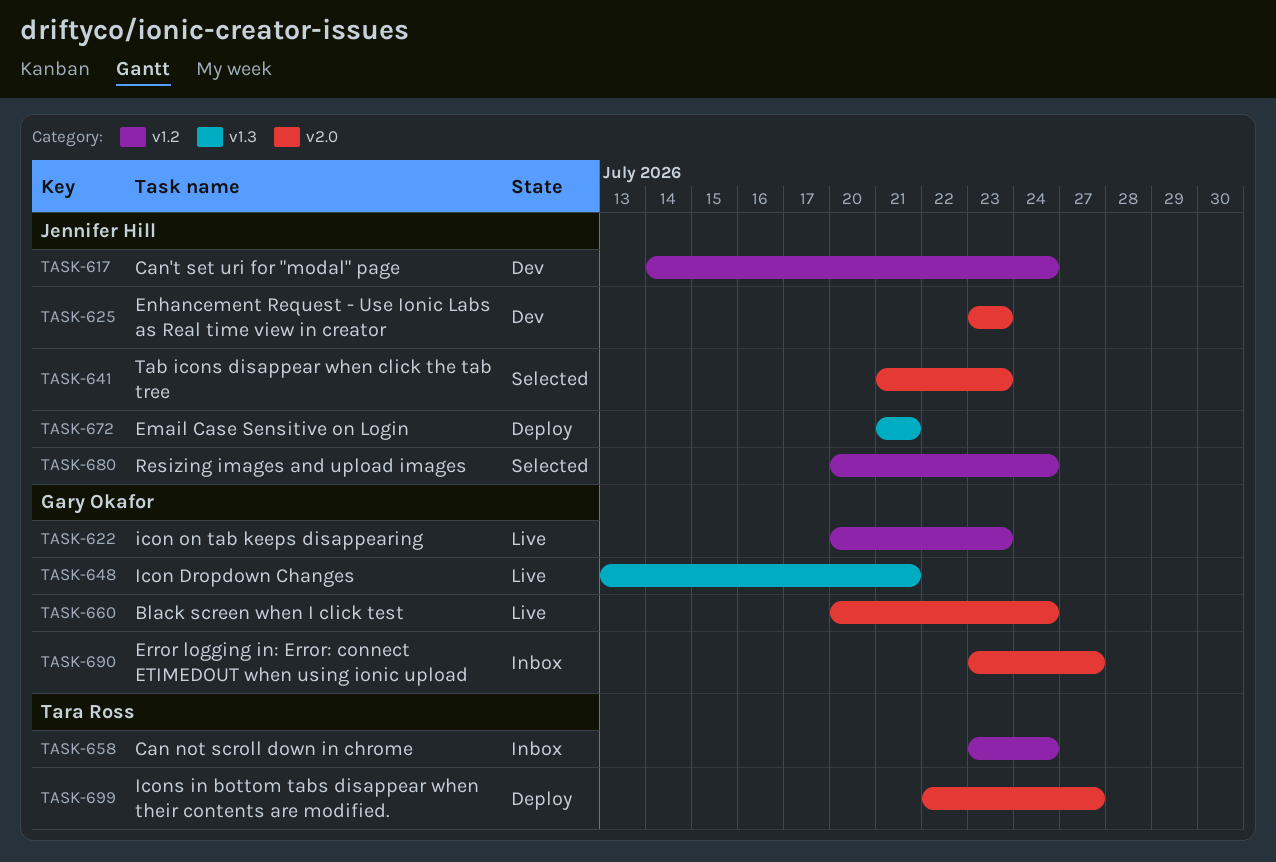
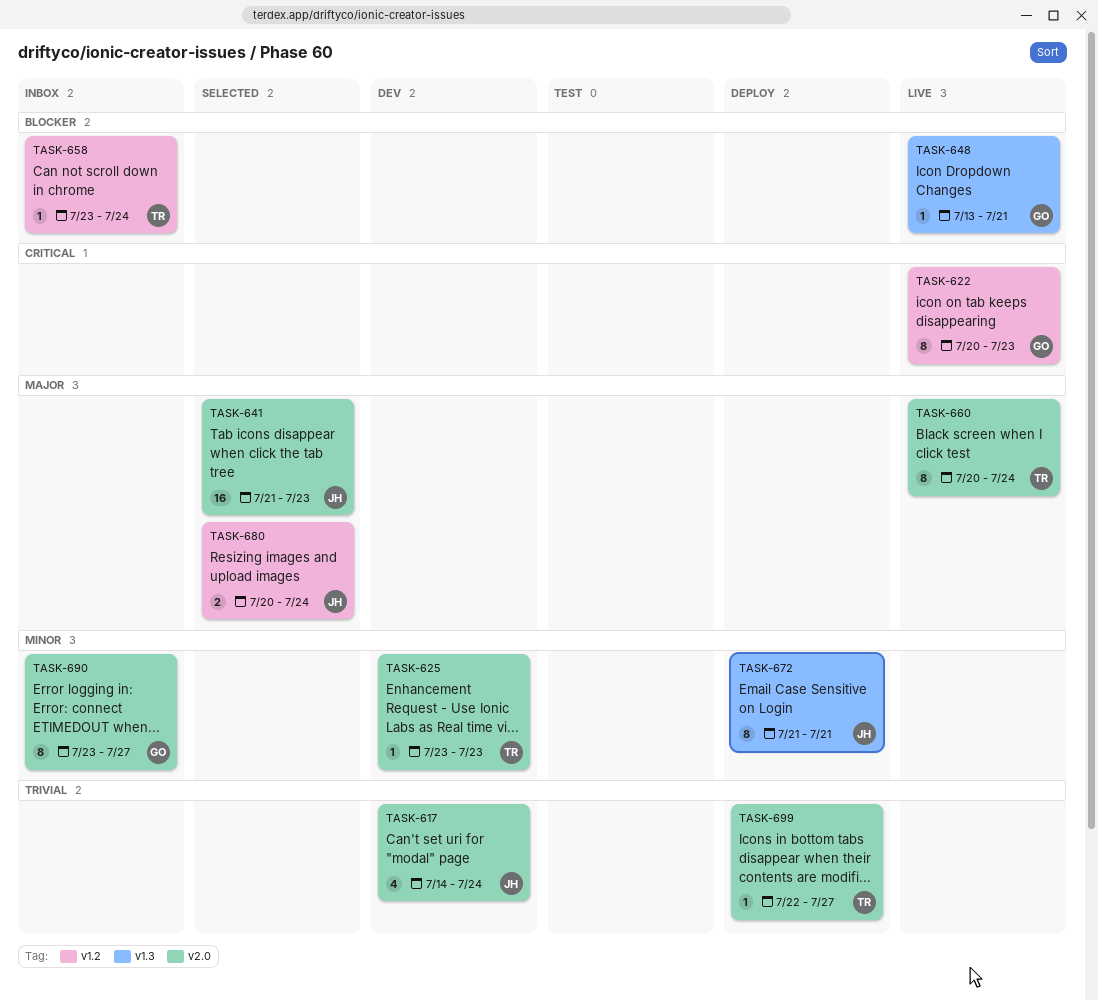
TASK-617, label: v1.2 -> v2.0
TASK-625, owner: Jennifer Hill -> Tara Ross
TASK-660, owner: Gary Okafor -> Tara Ross

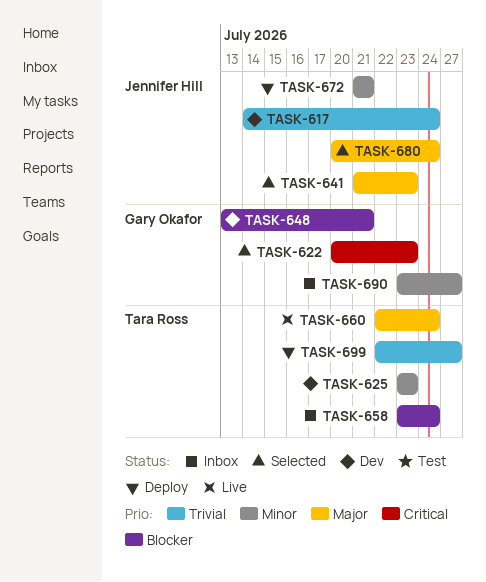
TASK-622, status: Live -> Selected
TASK-648, status: Live -> Dev
TASK-660, start: Jul 20 -> Jul 22

